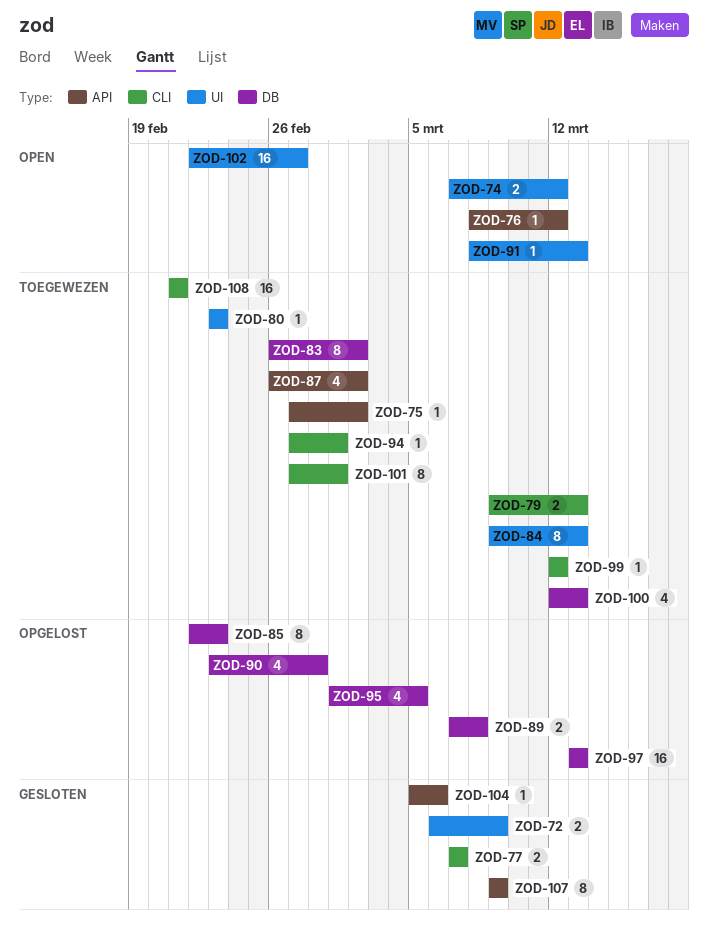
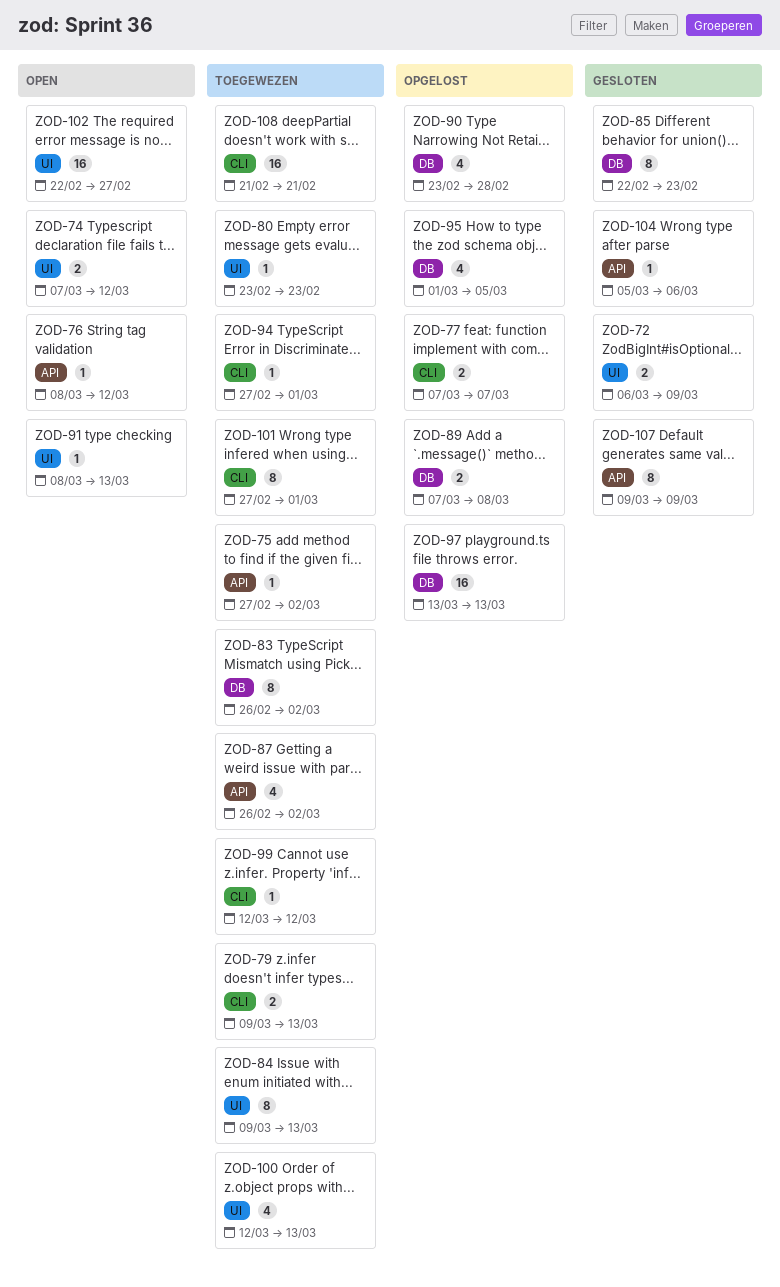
ZOD-77, status: Gesloten -> Opgelost
ZOD-85, status: Opgelost -> Gesloten
ZOD-100, label: DB -> UI

